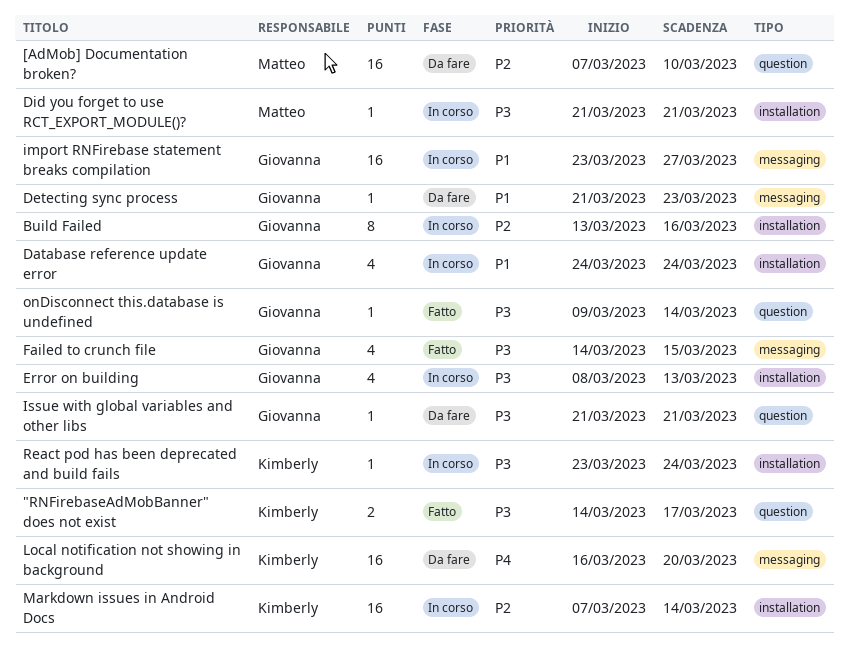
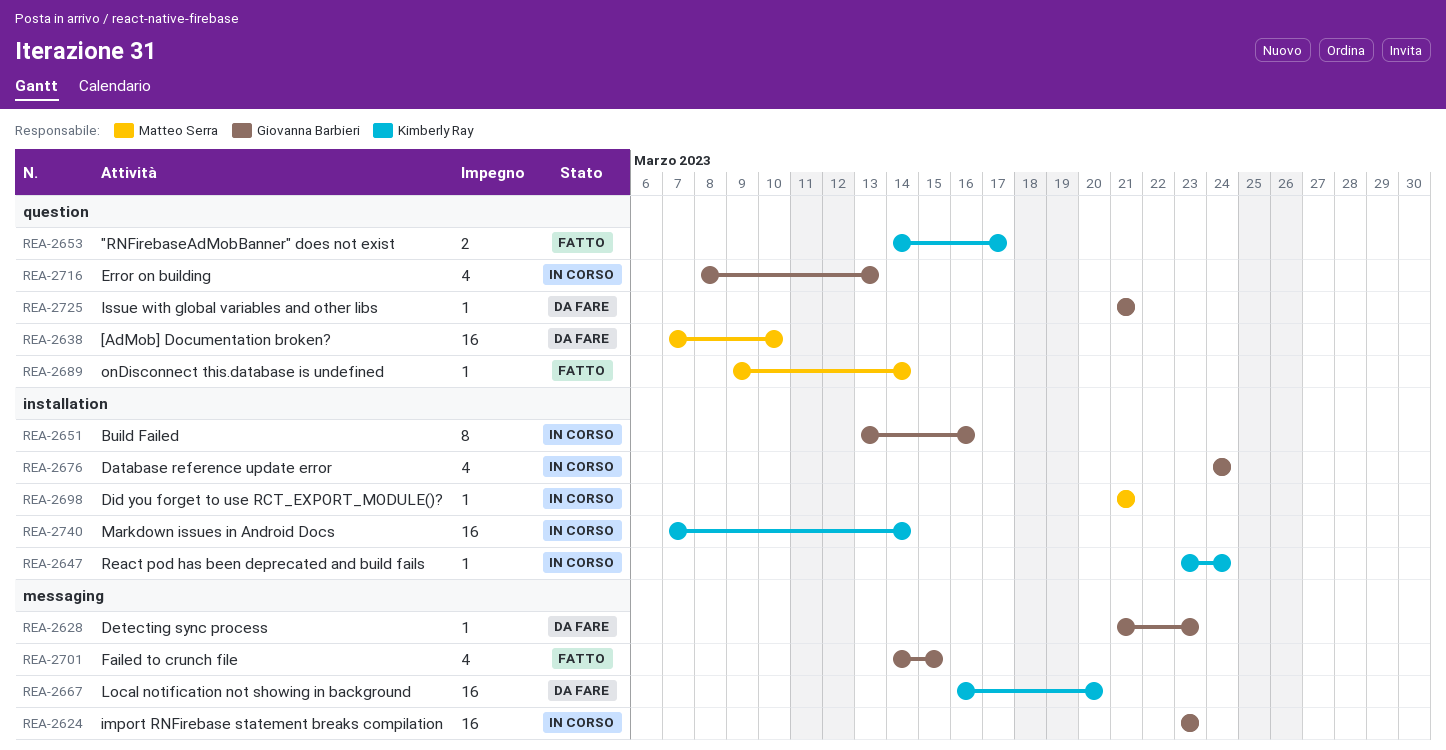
Error on building, label: installation -> question
import RNFirebase statement breaks compilation, due: Mar 27 -> Mar 23
onDisconnect this.database is undefined, owner: Giovanna Barbieri -> Matteo Serra

